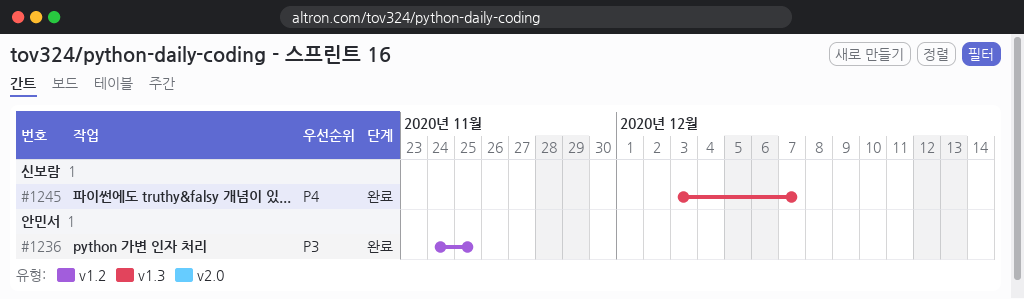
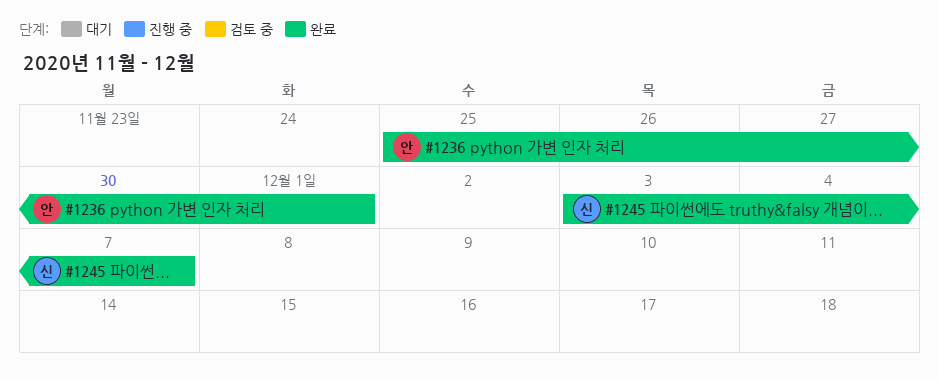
#1236, start: Nov 24 -> Nov 25
#1236, due: Nov 25 -> Dec 1

